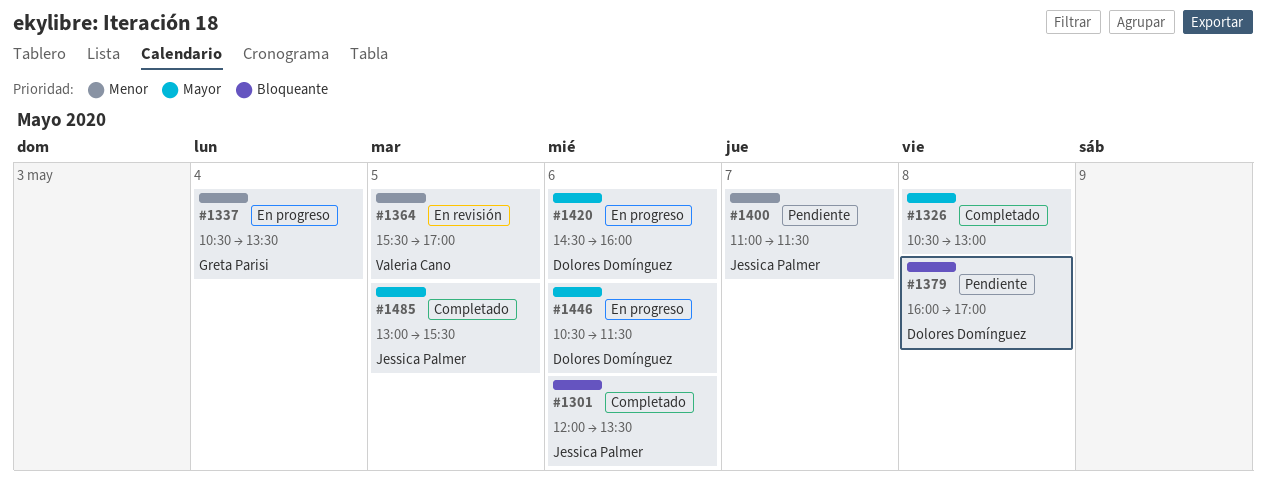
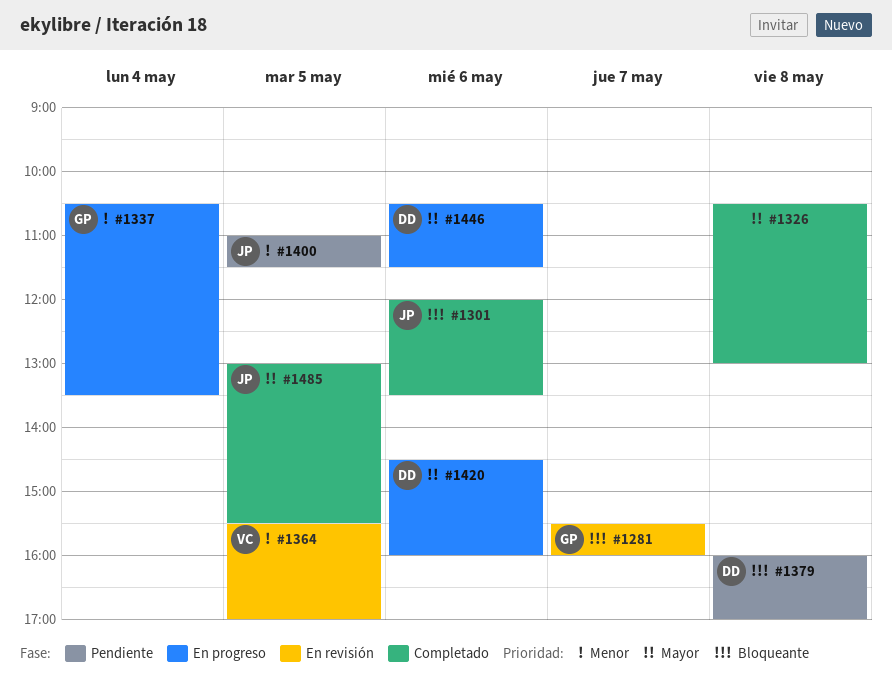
#1281: none -> present
#1400, day: May 7 -> May 5

